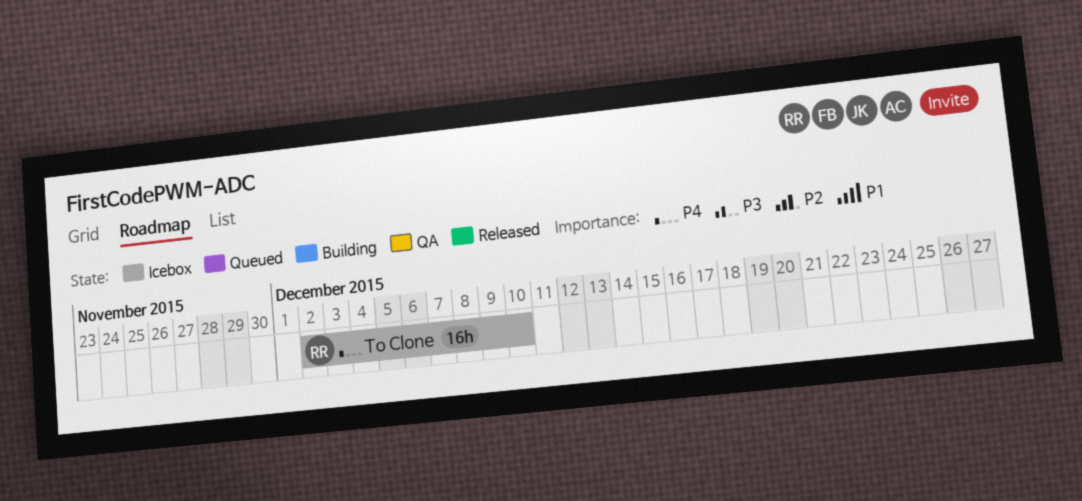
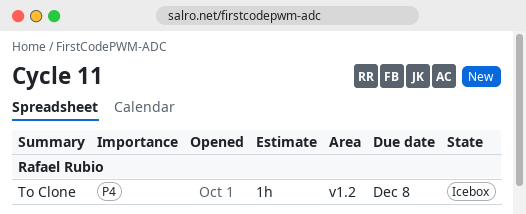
To Clone, estimate: 16h -> 1h
To Clone, due: Dec 10 -> Dec 8

